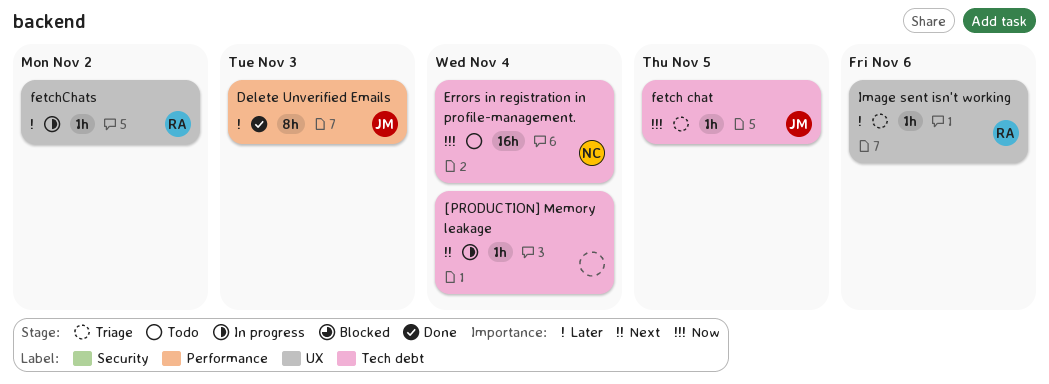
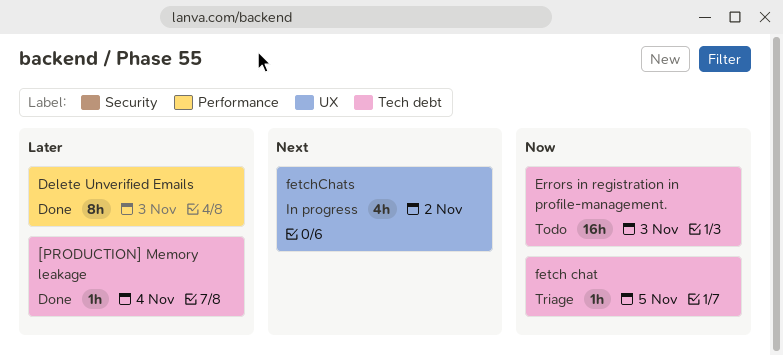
[PRODUCTION] Memory leakage, status: In progress -> Done
[PRODUCTION] Memory leakage, priority: Next -> Later
Errors in registration in profile-management., due: Nov 4 -> Nov 3
fetchChats, priority: Later -> Next
fetchChats, estimate: 1h -> 4h
Image sent isn't working: present -> none

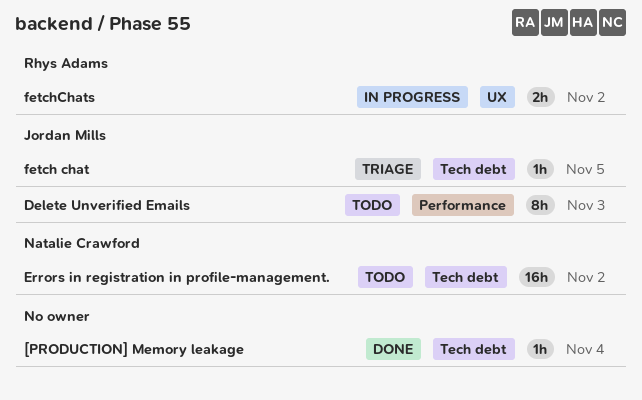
Delete Unverified Emails, status: Done -> Todo
Errors in registration in profile-management., due: Nov 3 -> Nov 2
fetchChats, estimate: 4h -> 2h

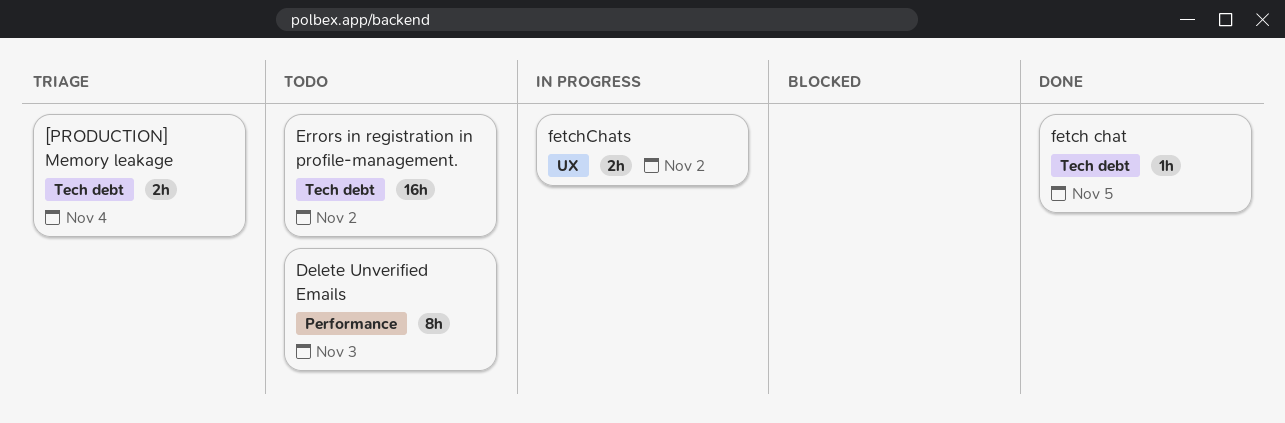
[PRODUCTION] Memory leakage, status: Done -> Triage
[PRODUCTION] Memory leakage, estimate: 1h -> 2h
fetch chat, status: Triage -> Done

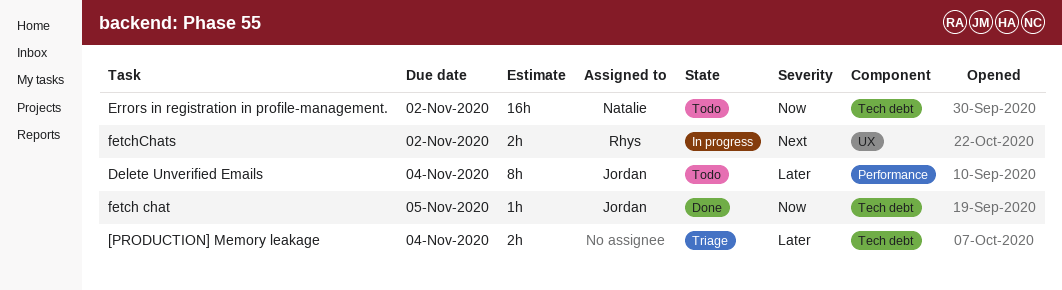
Delete Unverified Emails, due: Nov 3 -> Nov 4

